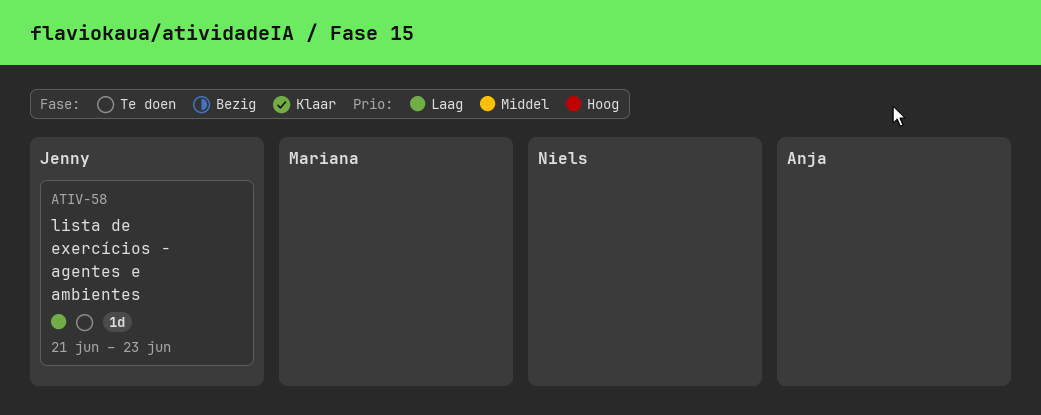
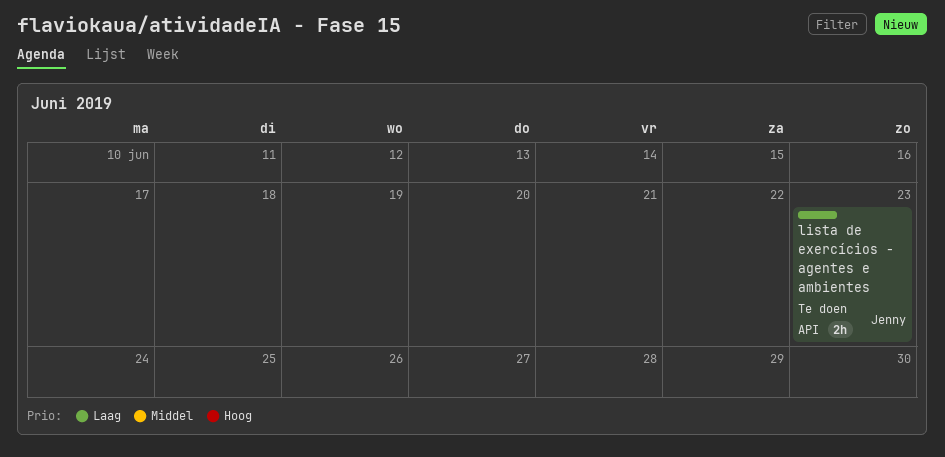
lista de exercícios - agentes e ambientes, estimate: 1d -> 2h

